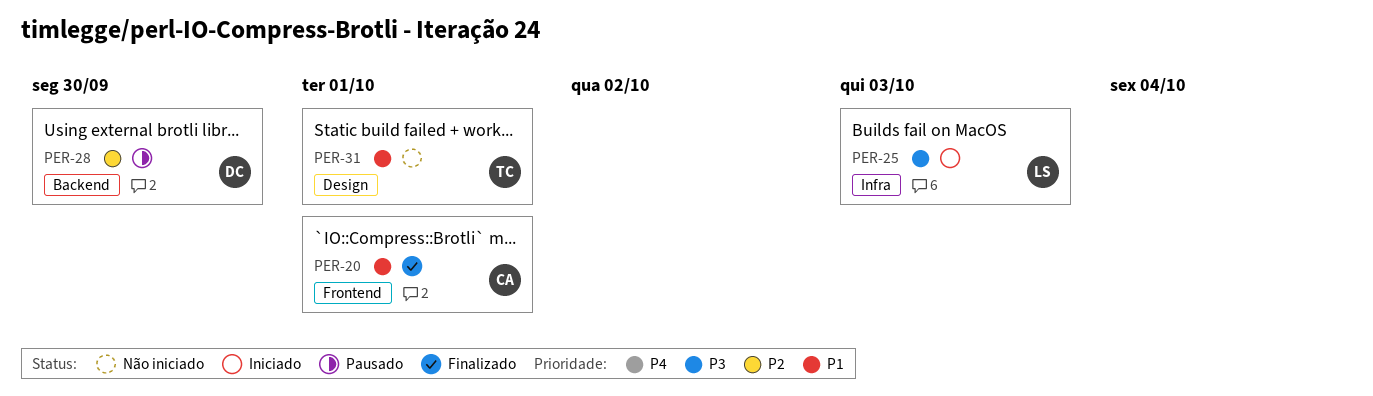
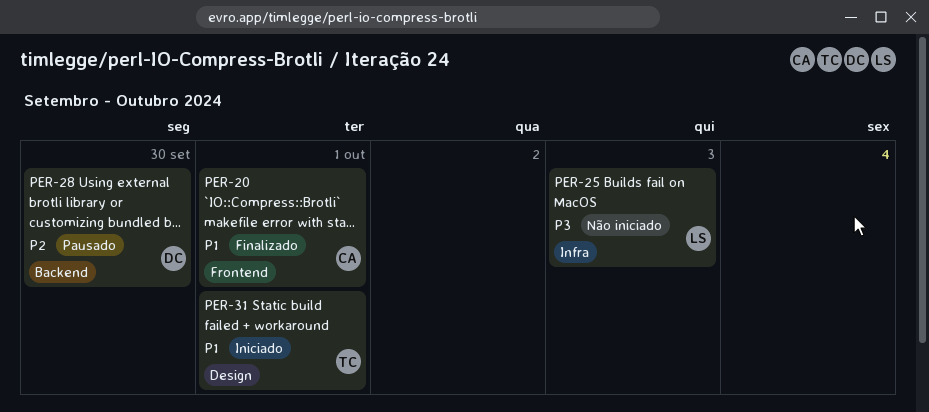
PER-25, status: Iniciado -> Não iniciado
PER-31, status: Não iniciado -> Iniciado

